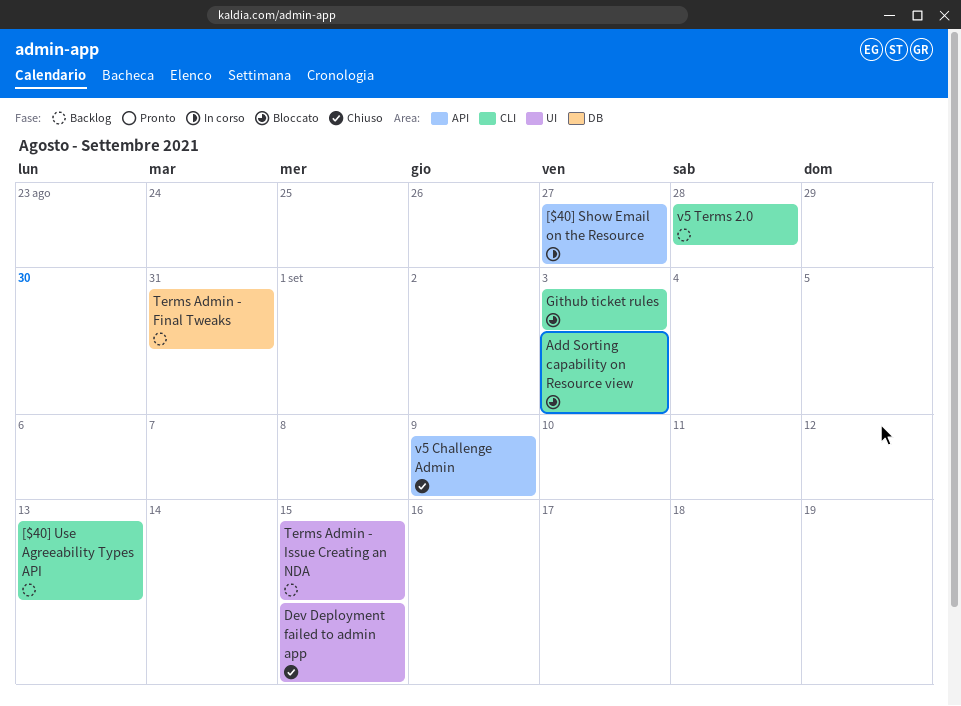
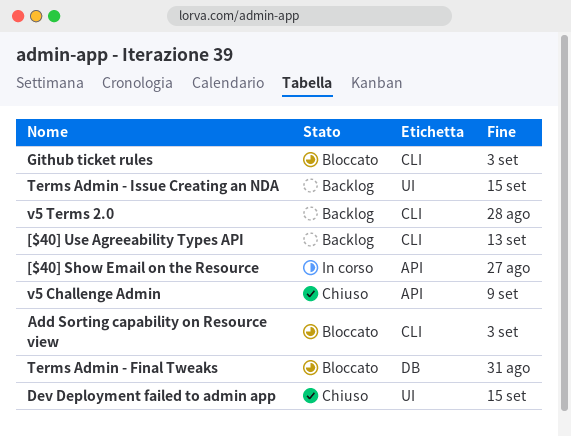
Terms Admin - Final Tweaks, status: Backlog -> Bloccato

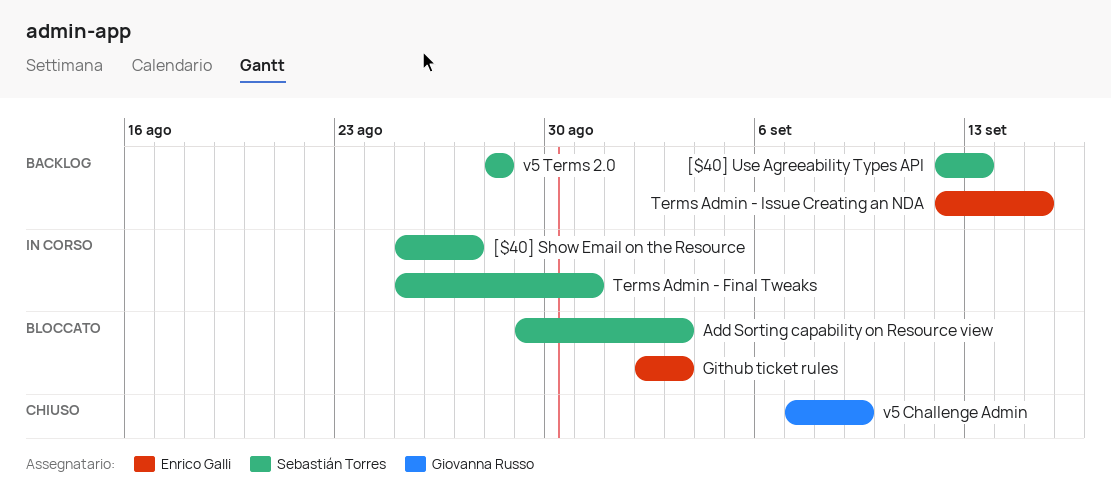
Dev Deployment failed to admin app: present -> none
Terms Admin - Final Tweaks, status: Bloccato -> In corso

